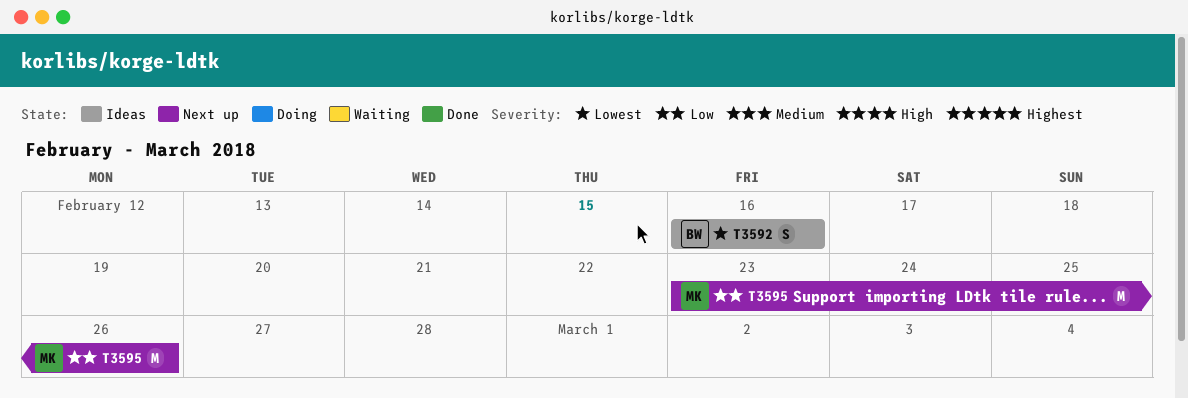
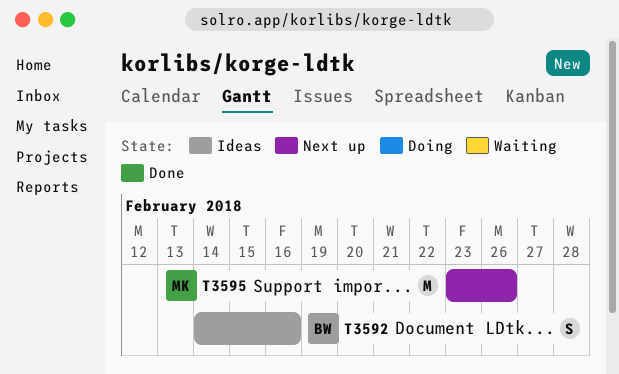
T3592, start: Feb 16 -> Feb 14

